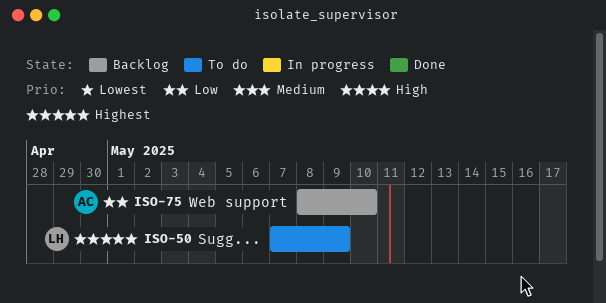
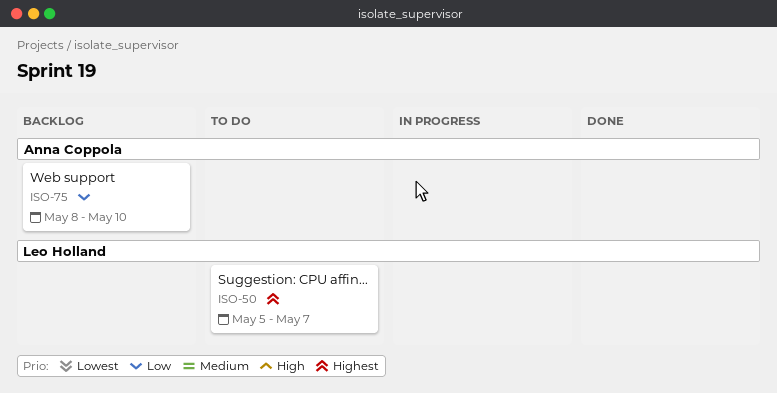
ISO-50, start: May 7 -> May 5
ISO-50, due: May 9 -> May 7

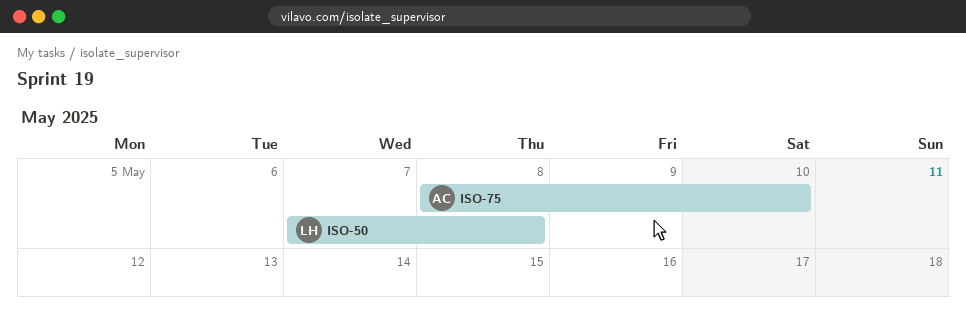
ISO-50, start: May 5 -> May 7
ISO-50, due: May 7 -> May 8

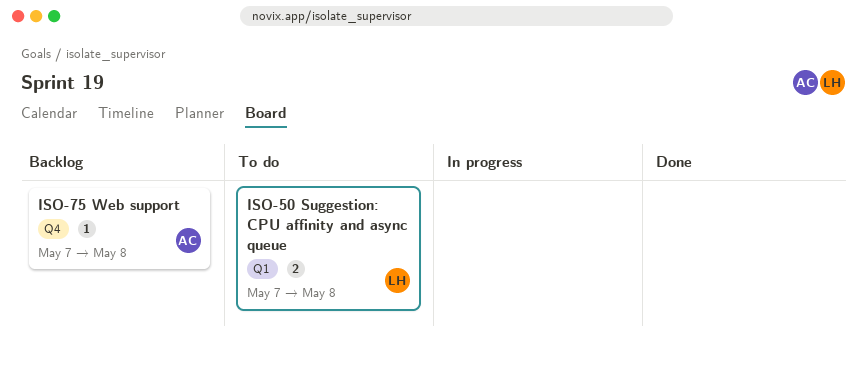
ISO-75, start: May 8 -> May 7
ISO-75, due: May 10 -> May 8

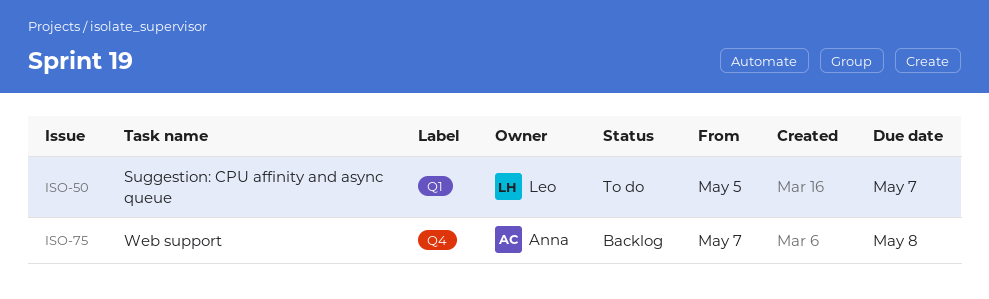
ISO-50, start: May 7 -> May 5
ISO-50, due: May 8 -> May 7

